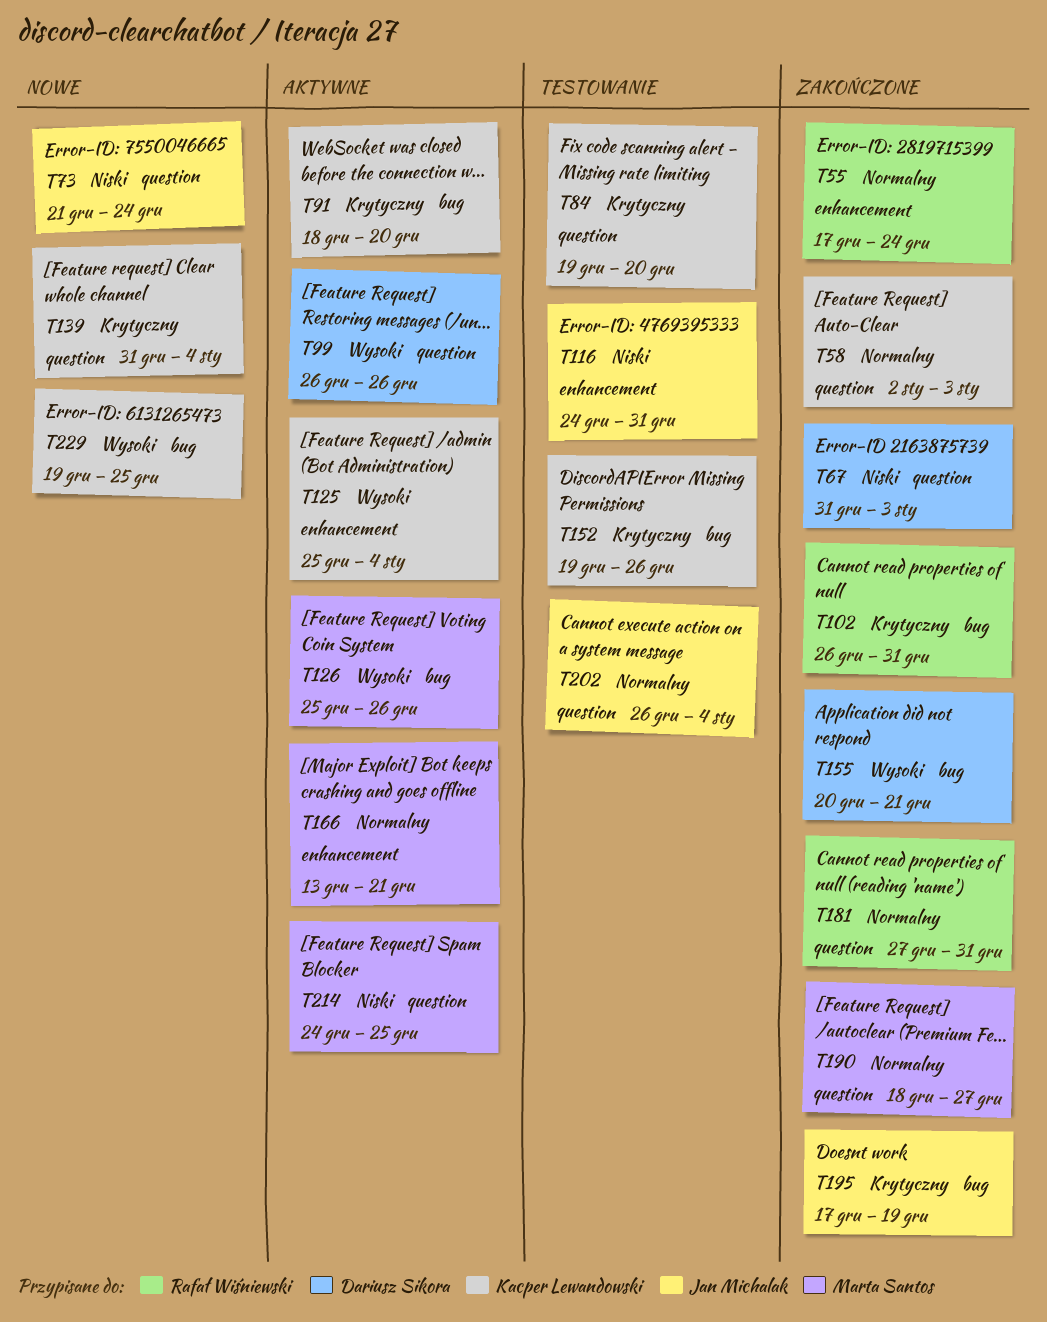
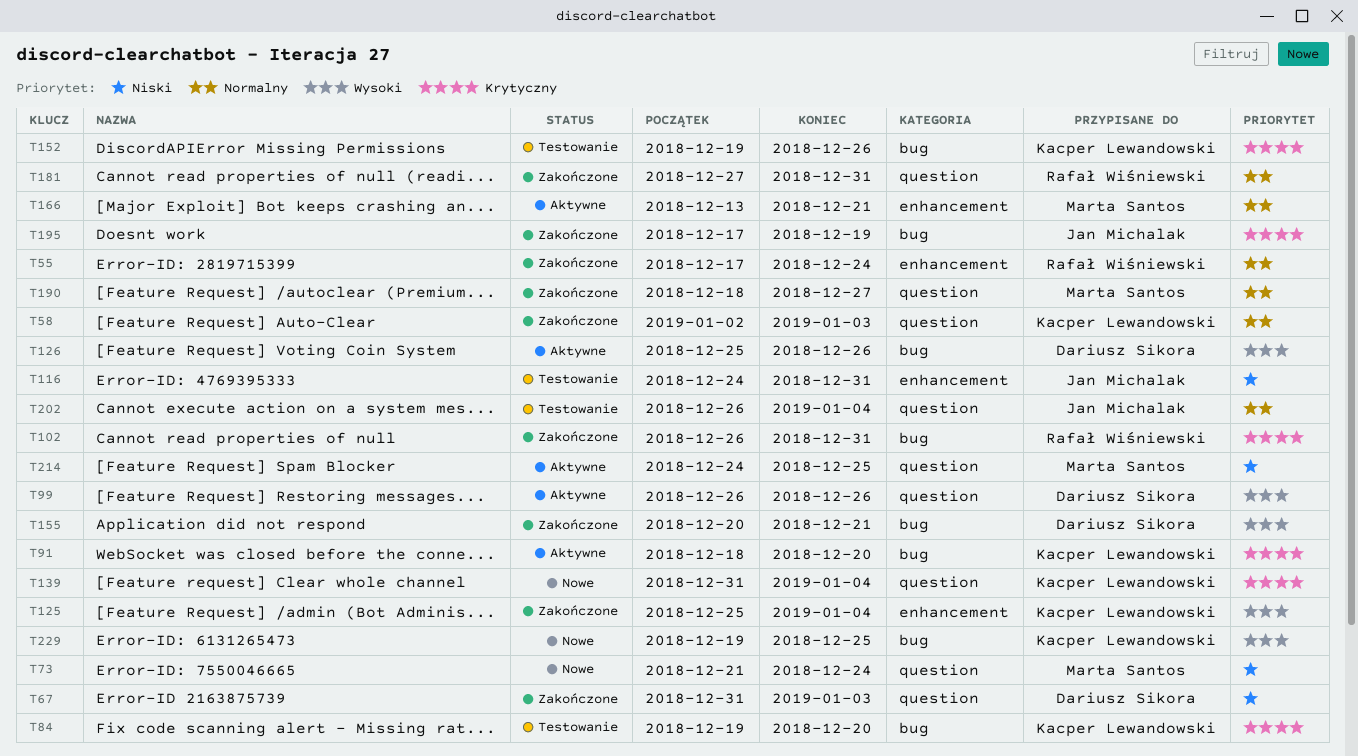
T73, owner: Jan Michalak -> Marta Santos
T84, label: question -> bug
T125, status: Aktywne -> Zakończone
T126, owner: Marta Santos -> Dariusz Sikora

